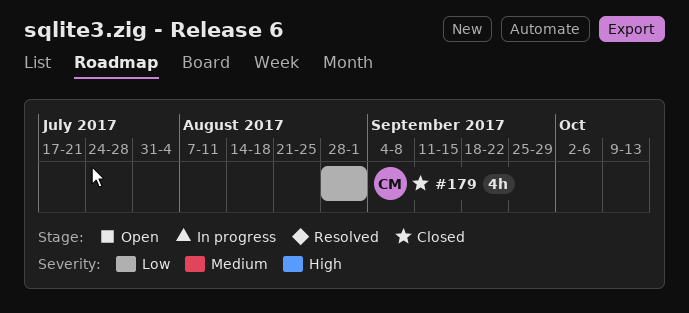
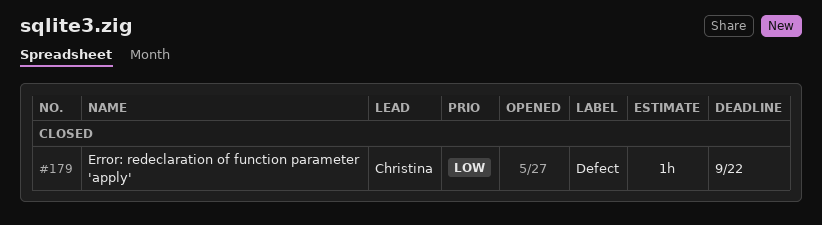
#179, estimate: 4h -> 1h
#179, due: Sep 1 -> Sep 22

